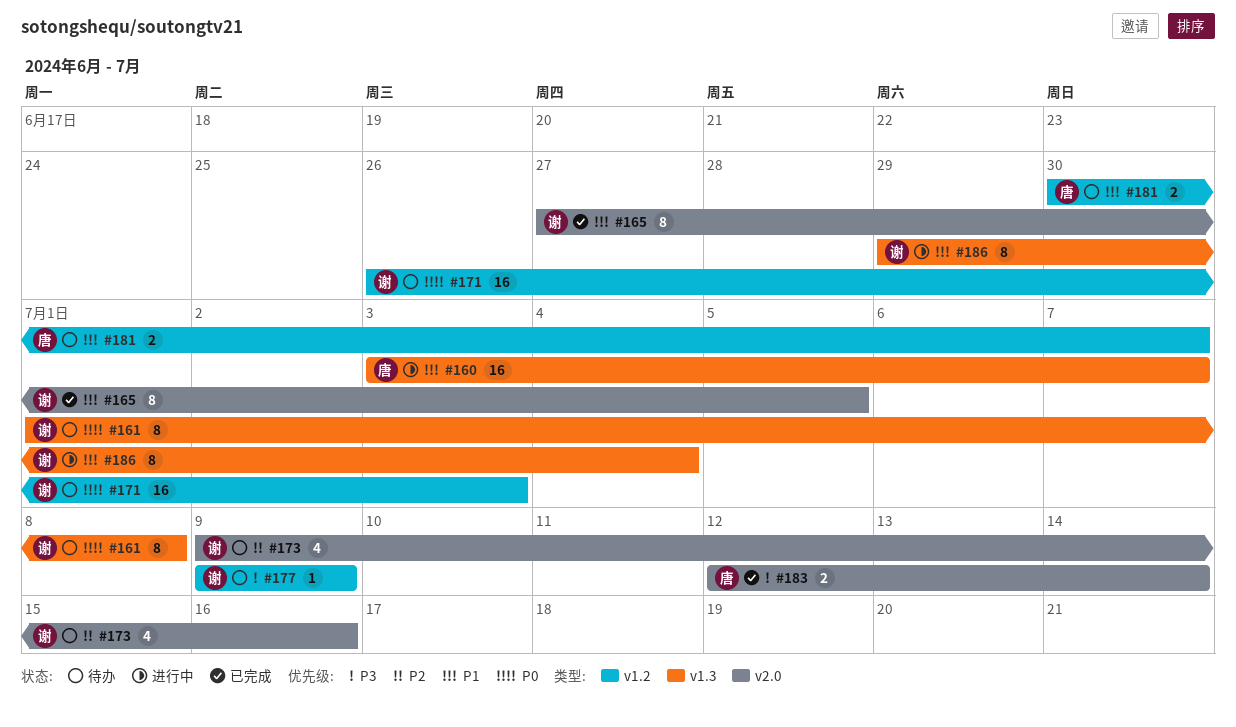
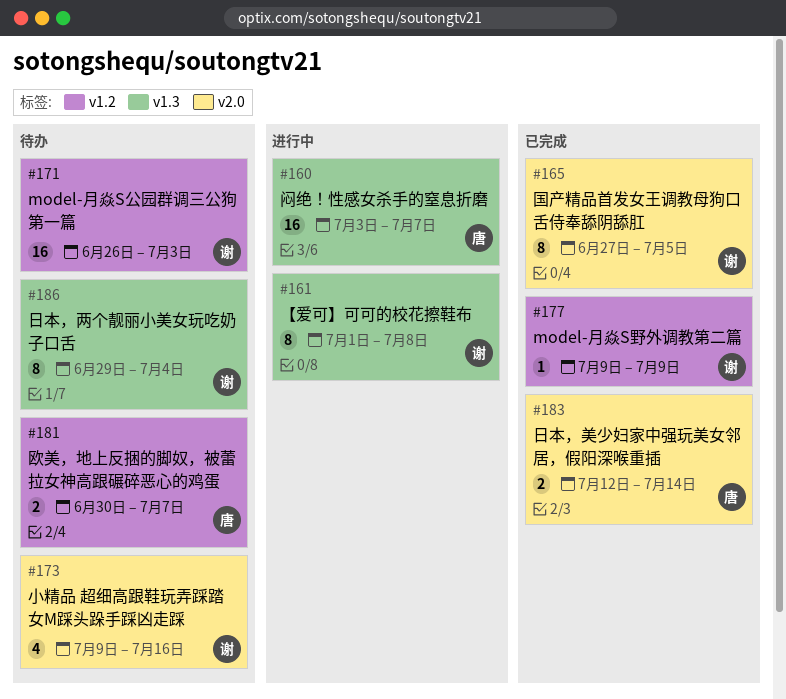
#161, status: 待办 -> 进行中
#177, status: 待办 -> 已完成
#186, status: 进行中 -> 待办

